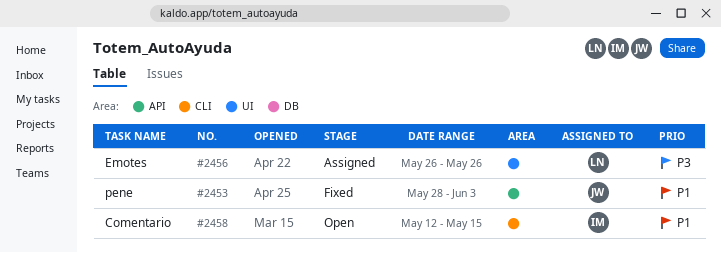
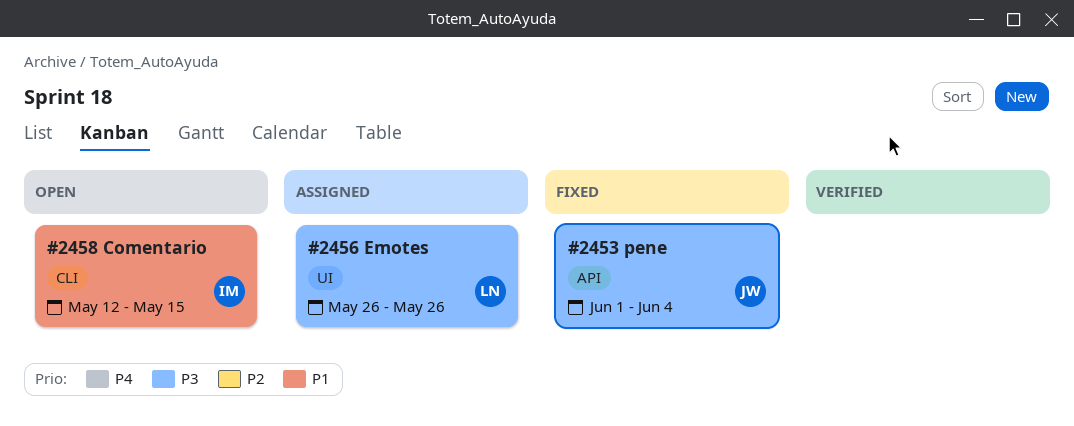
#2453, priority: P1 -> P3
#2453, start: May 28 -> Jun 1
#2453, due: Jun 3 -> Jun 4

